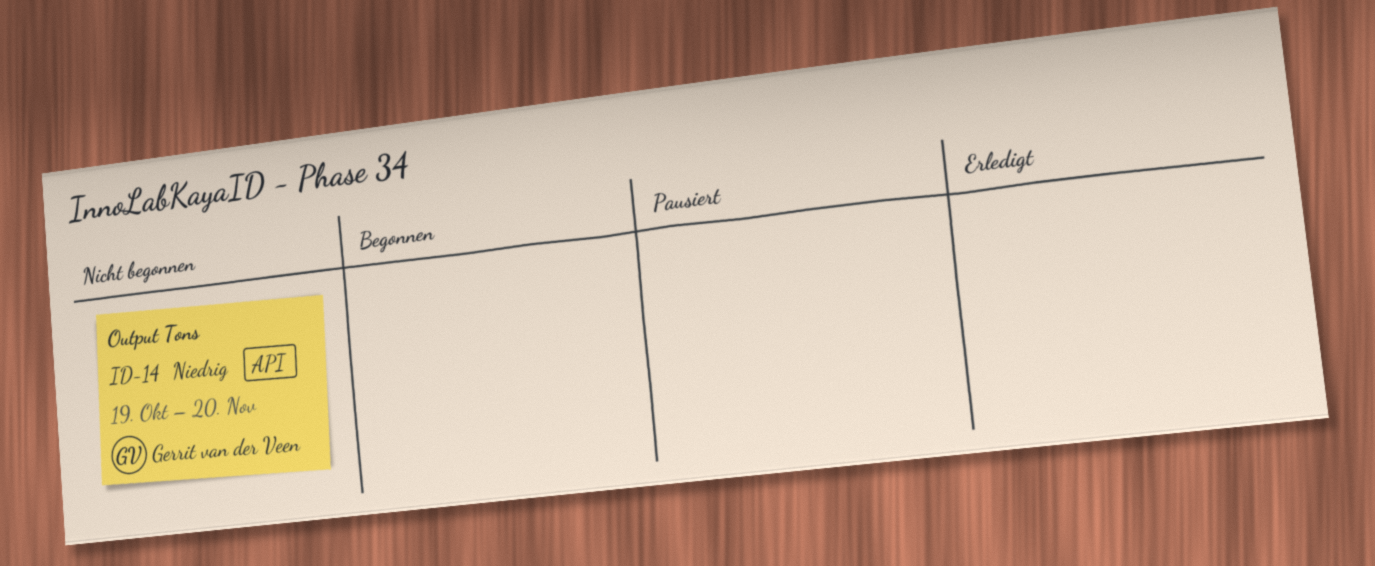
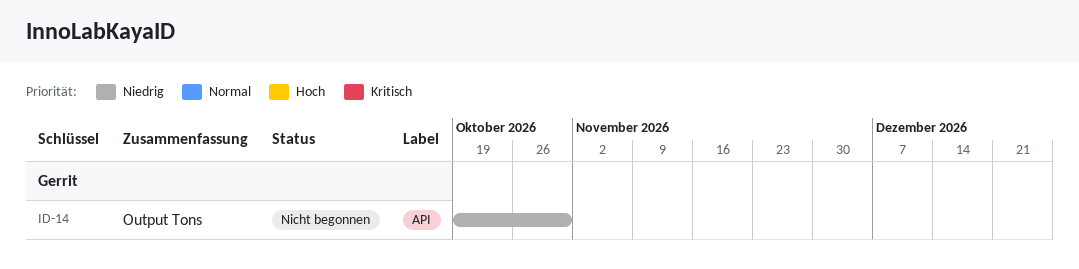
ID-14, due: Nov 20 -> Oct 30

